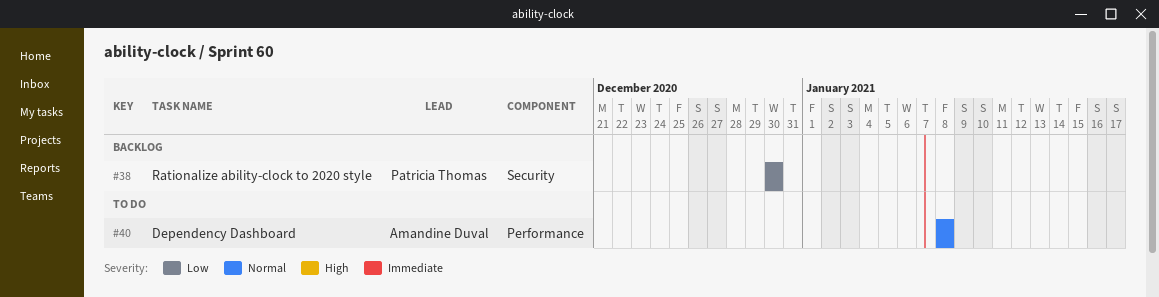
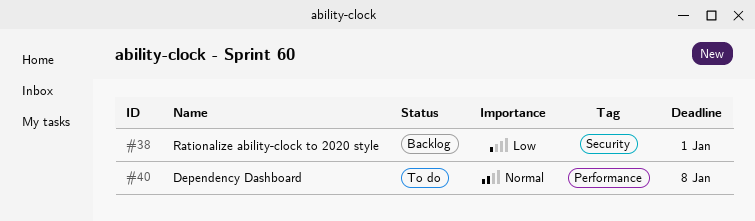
#38, due: Dec 30 -> Jan 1

